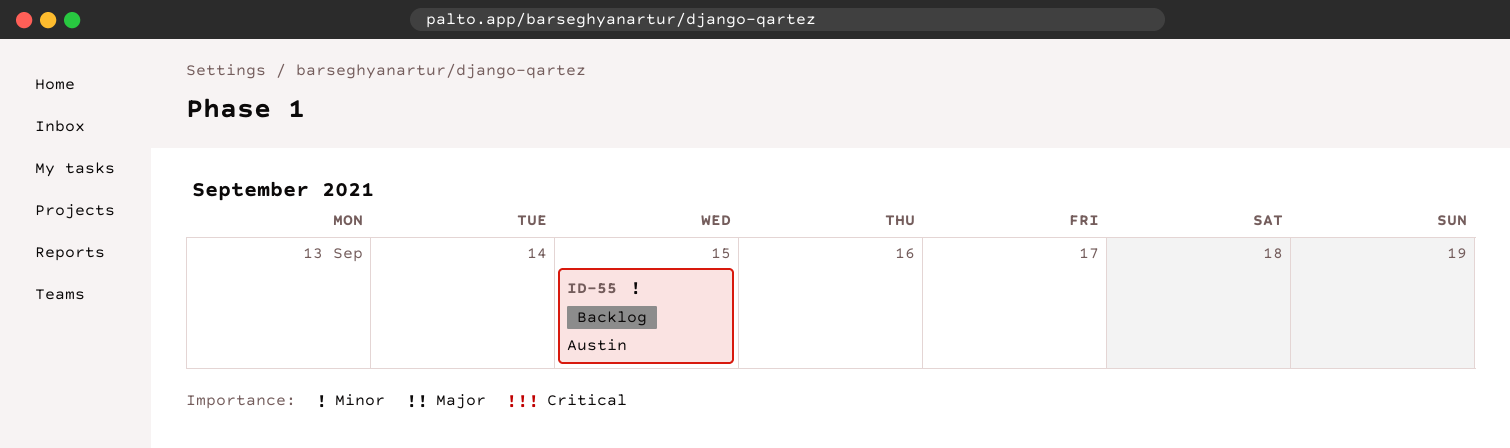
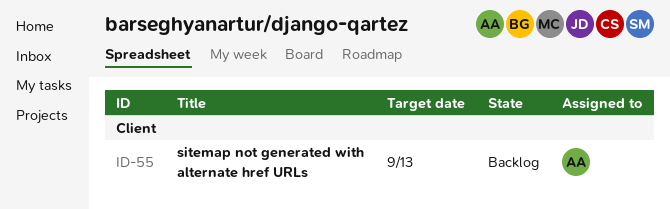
ID-55, due: Sep 15 -> Sep 13

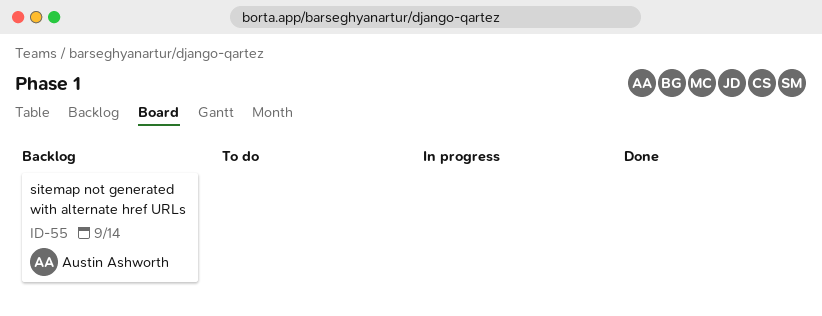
ID-55, due: Sep 13 -> Sep 14

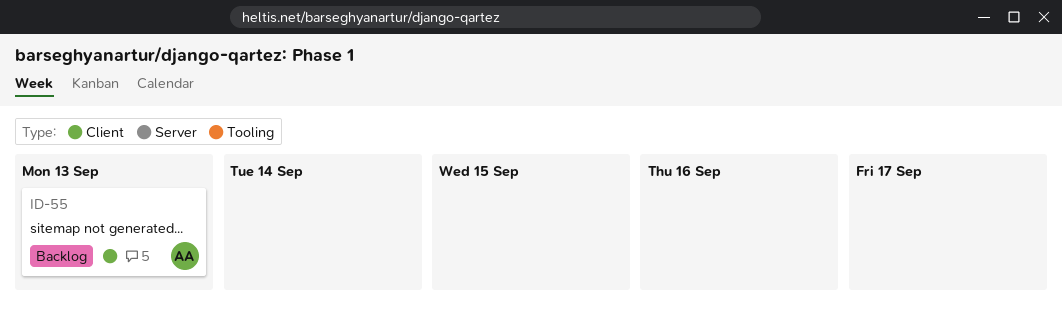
ID-55, due: Sep 14 -> Sep 13

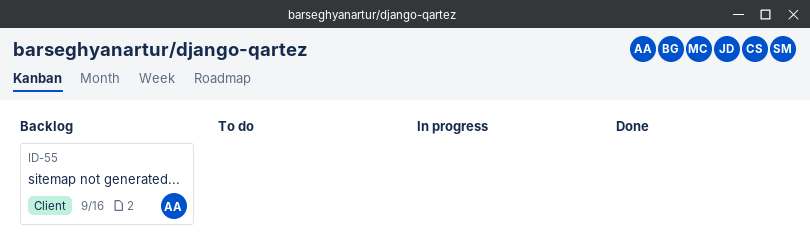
ID-55, due: Sep 13 -> Sep 16

